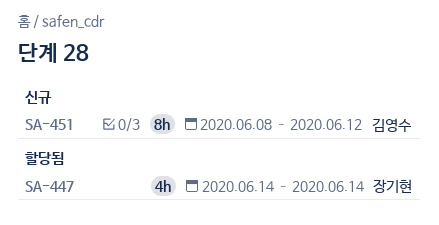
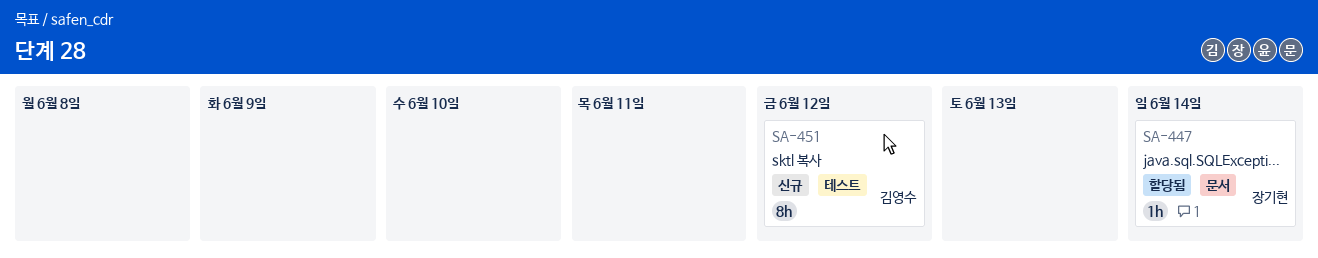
SA-447, estimate: 4h -> 1h

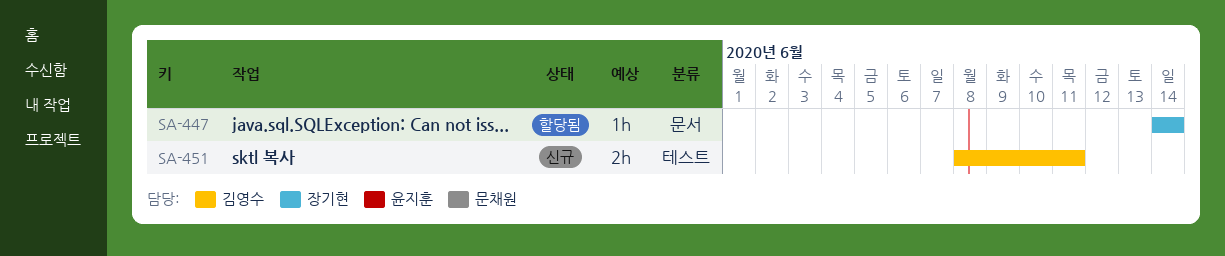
SA-451, estimate: 8h -> 2h
SA-451, due: Jun 12 -> Jun 11

